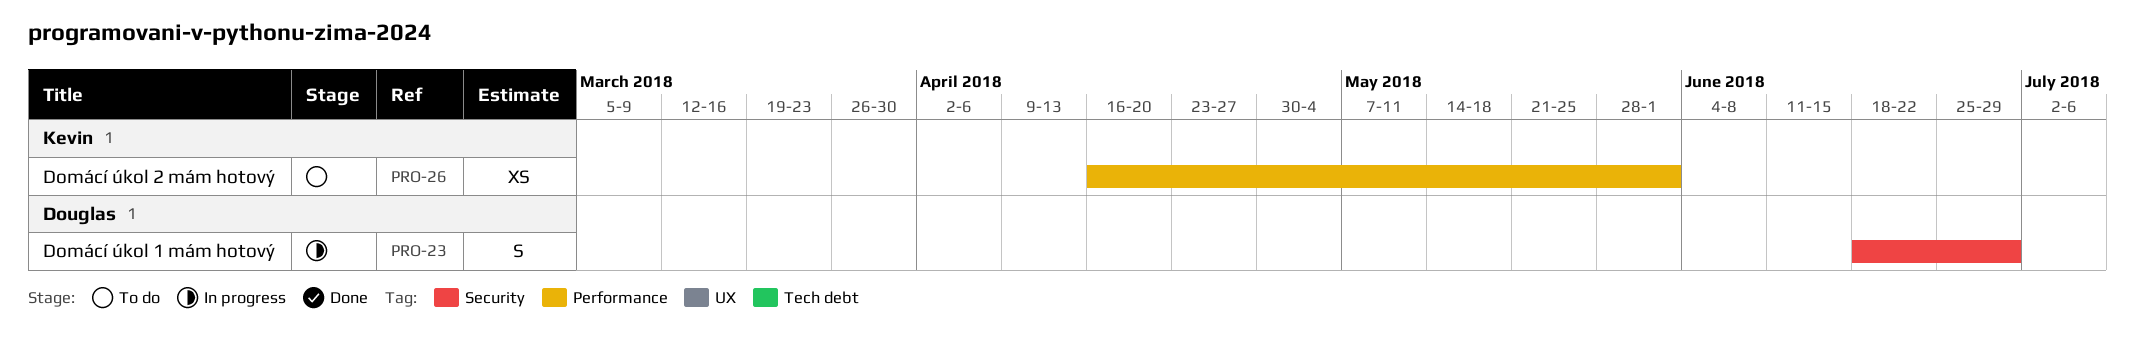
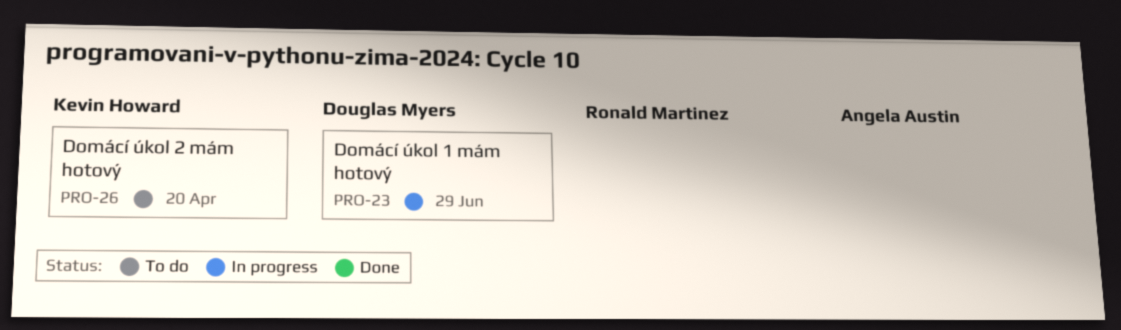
PRO-26, due: Jun 1 -> Apr 20

